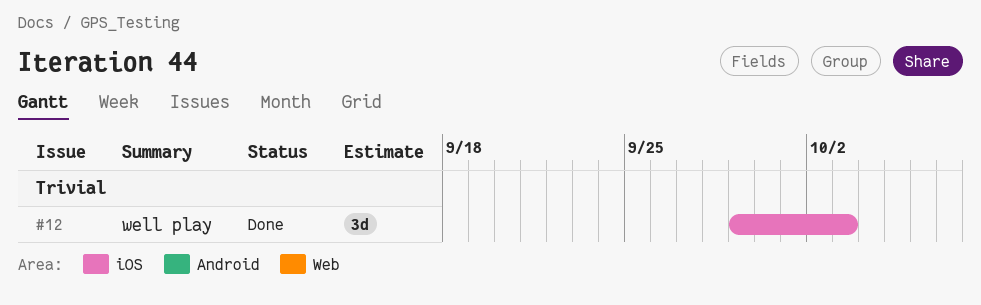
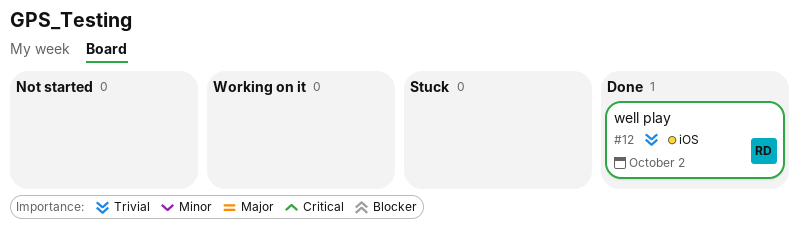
#12, due: Oct 3 -> Oct 2

